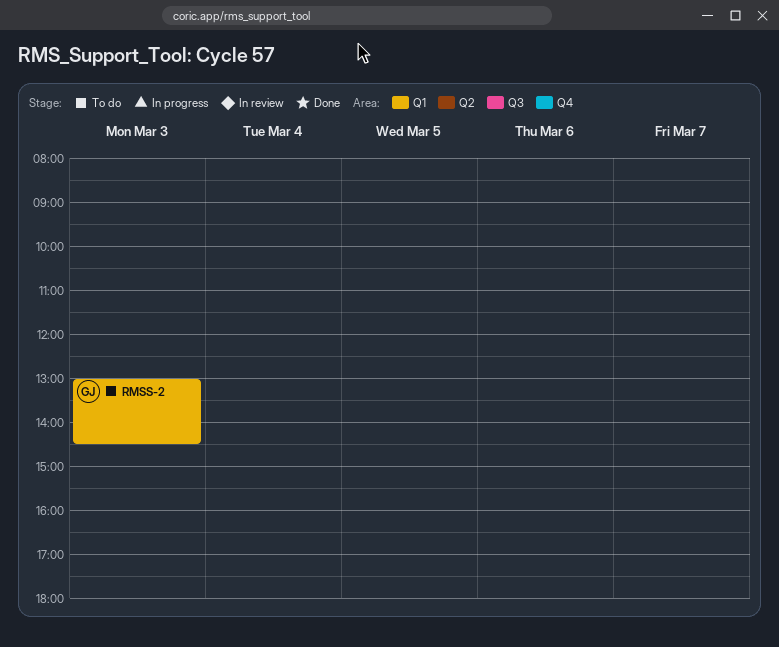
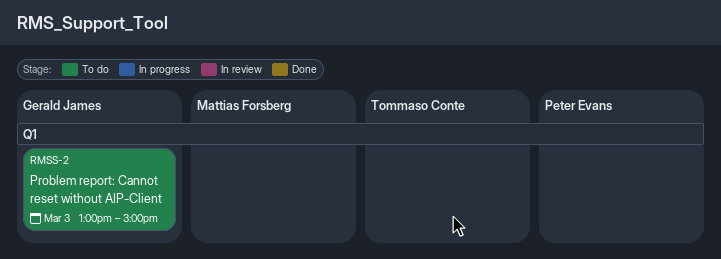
RMSS-2, ends: 14:30 -> 15:00

